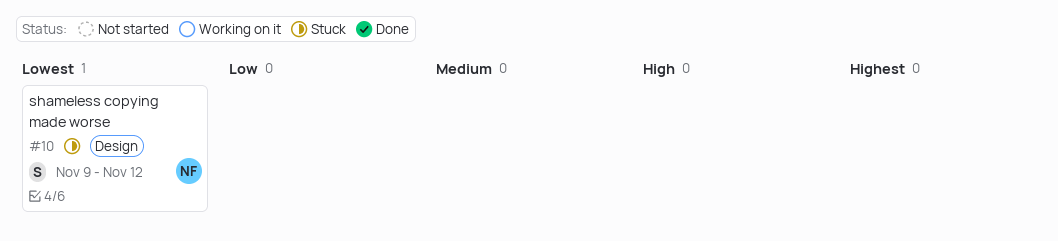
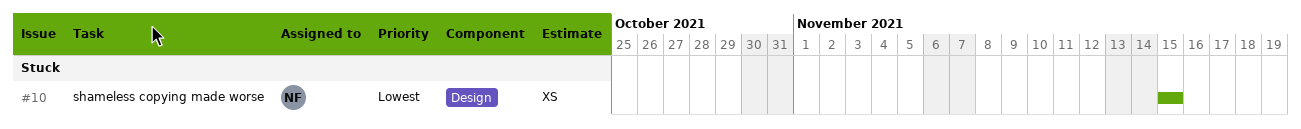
#10, estimate: S -> XS
#10, start: Nov 9 -> Nov 15
#10, due: Nov 12 -> Nov 15

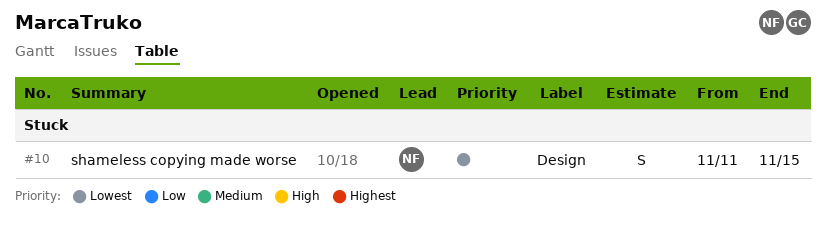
#10, estimate: XS -> S
#10, start: Nov 15 -> Nov 11

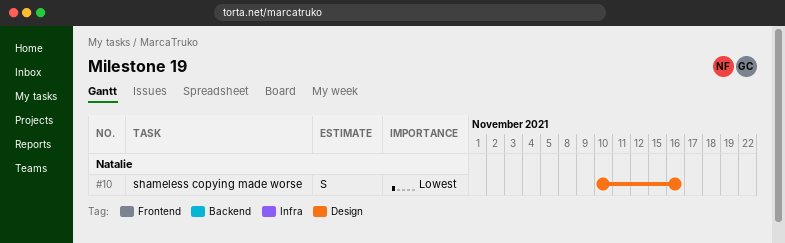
#10, start: Nov 11 -> Nov 10
#10, due: Nov 15 -> Nov 16

